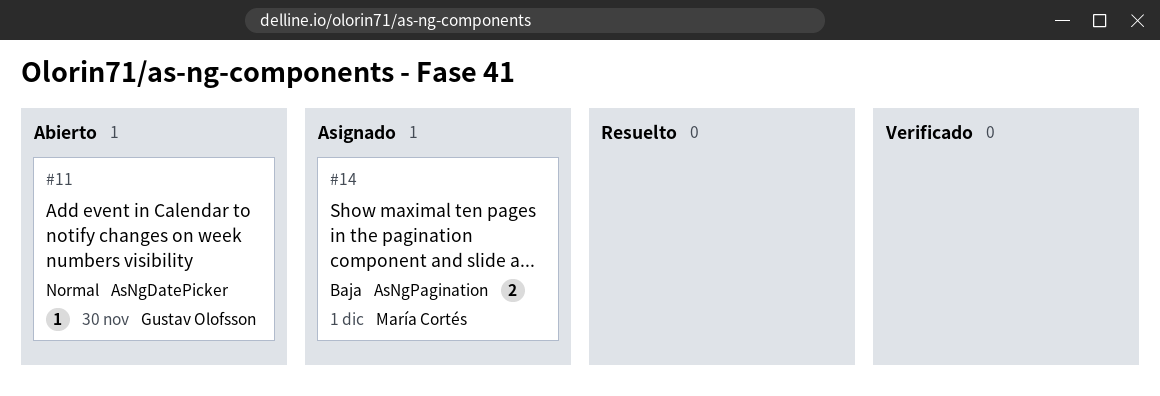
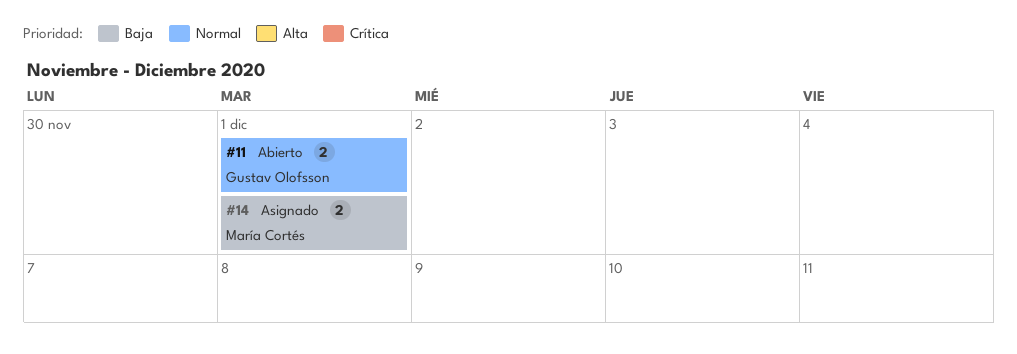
#11, estimate: 1 -> 2
#11, due: Nov 30 -> Dec 1

